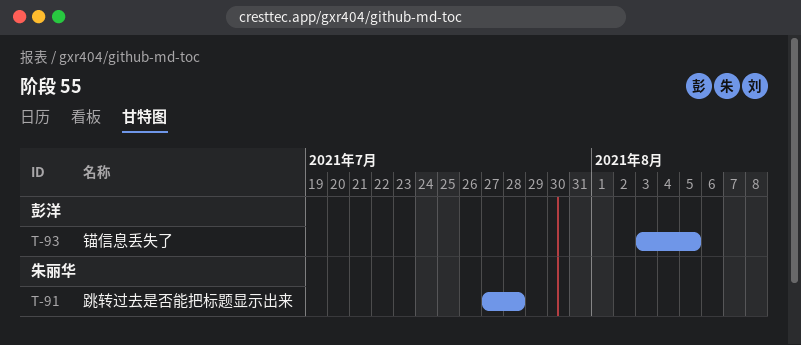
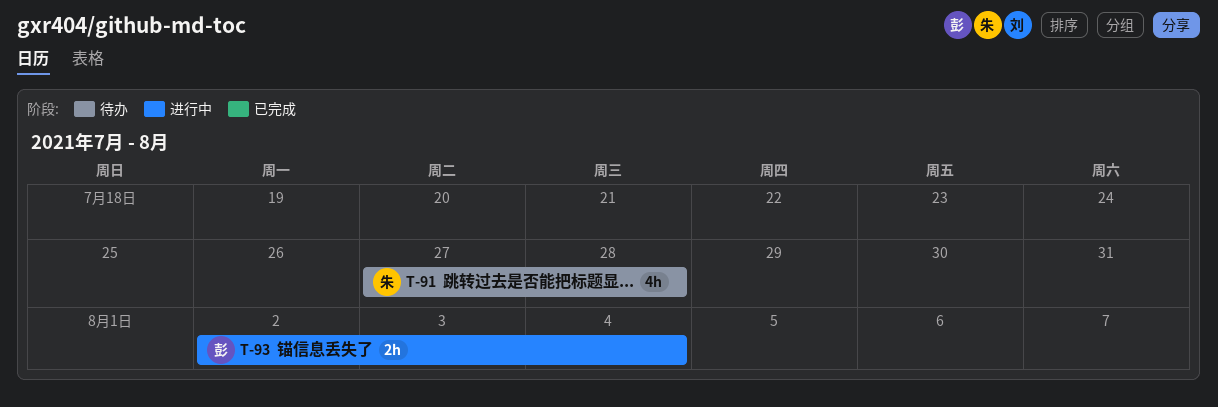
T-93, start: Aug 3 -> Aug 2
T-93, due: Aug 5 -> Aug 4

